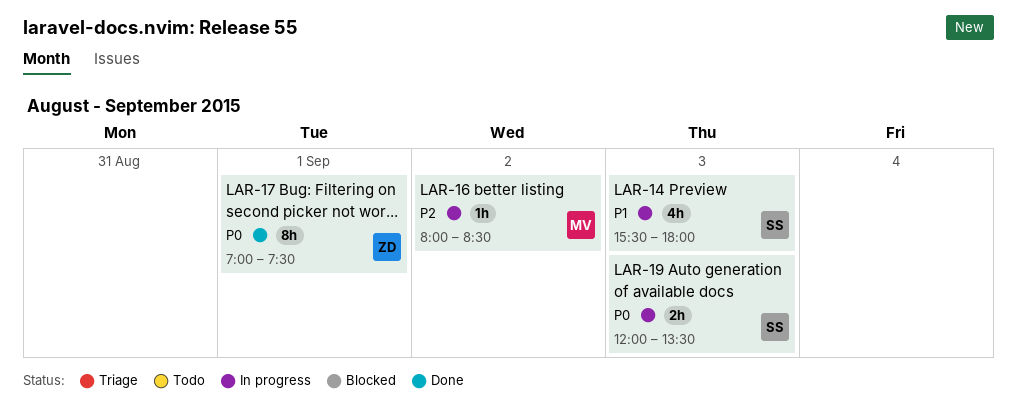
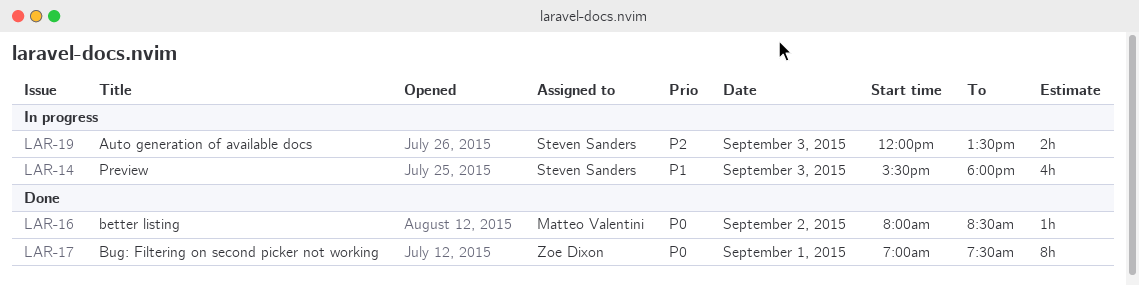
LAR-16, status: In progress -> Done
LAR-16, priority: P2 -> P0
LAR-19, priority: P0 -> P2

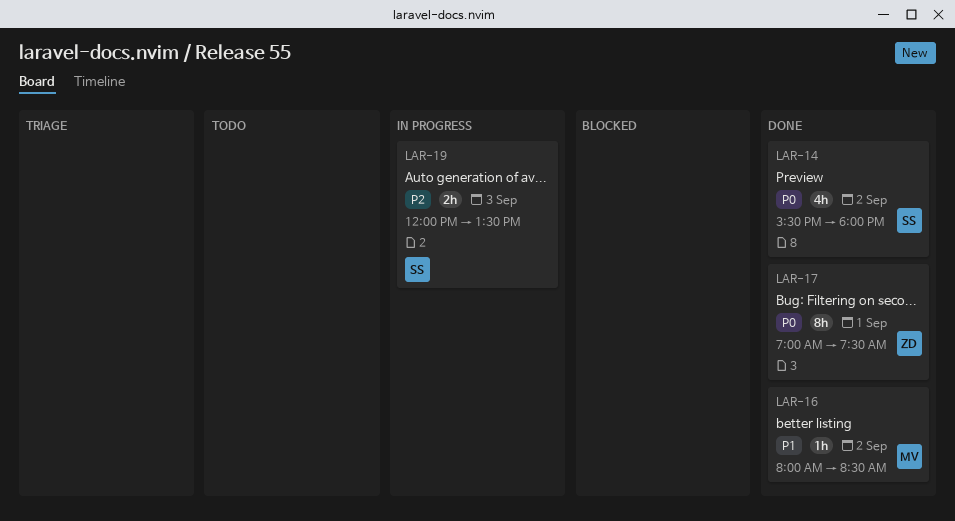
LAR-14, status: In progress -> Done
LAR-14, priority: P1 -> P0
LAR-14, day: Sep 3 -> Sep 2
LAR-16, priority: P0 -> P1

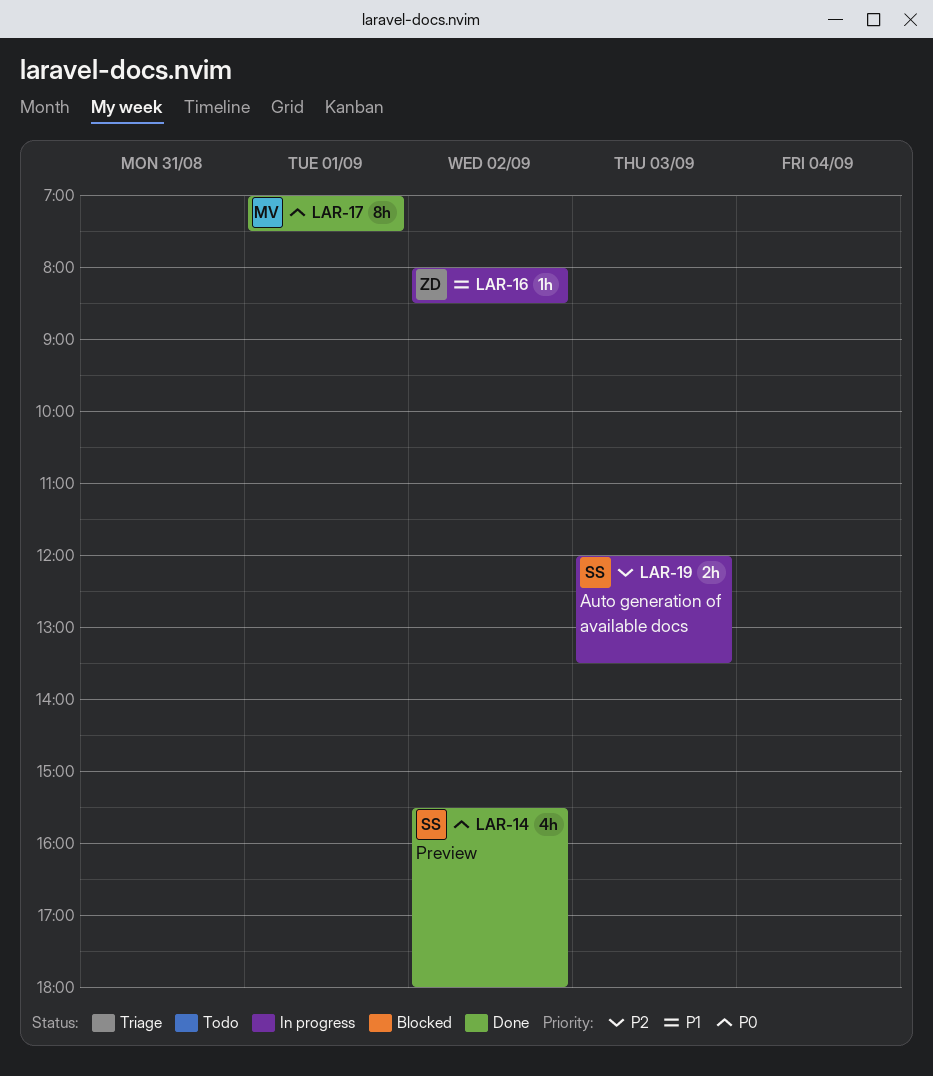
LAR-16, status: Done -> In progress
LAR-16, owner: MV -> ZD
LAR-17, owner: ZD -> MV

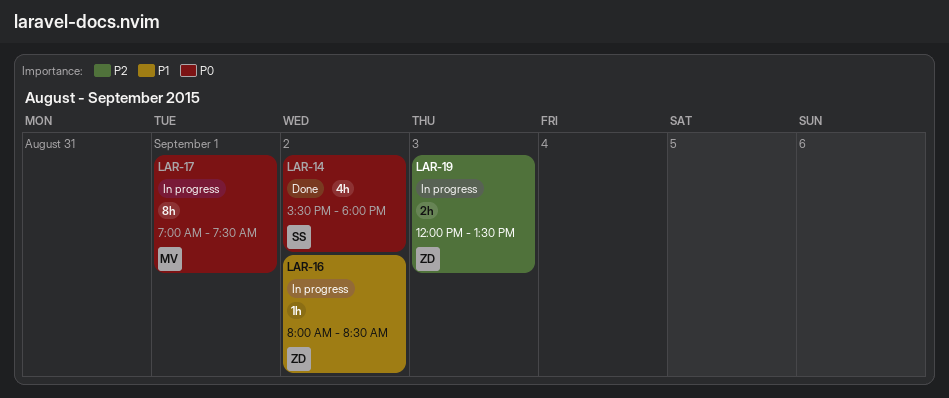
LAR-17, status: Done -> In progress
LAR-19, owner: SS -> ZD

